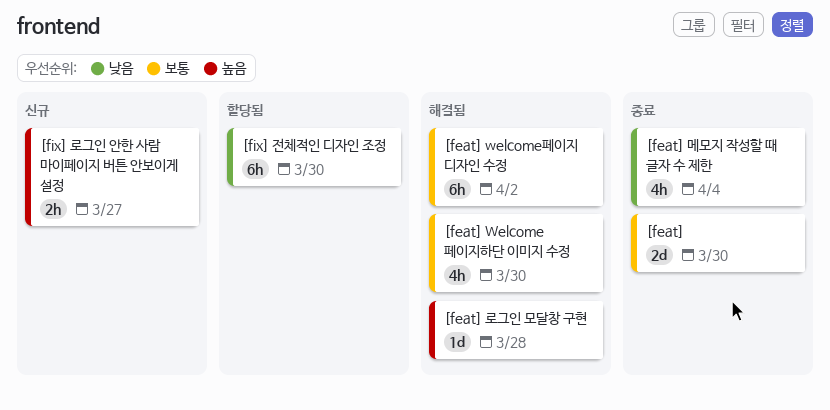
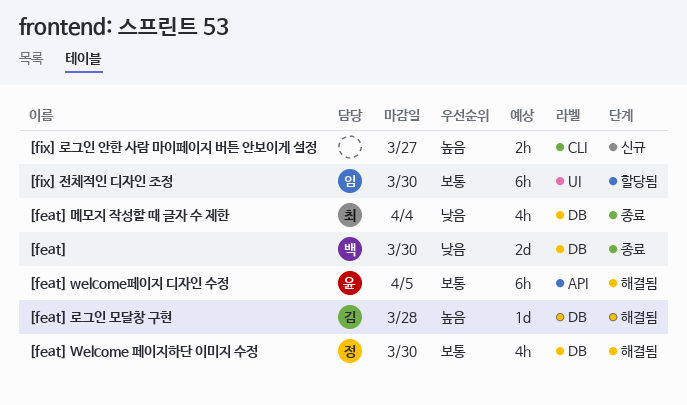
[feat], priority: 보통 -> 낮음
[feat] welcome페이지 디자인 수정, due: Apr 2 -> Apr 5
[fix] 전체적인 디자인 조정, priority: 낮음 -> 보통

